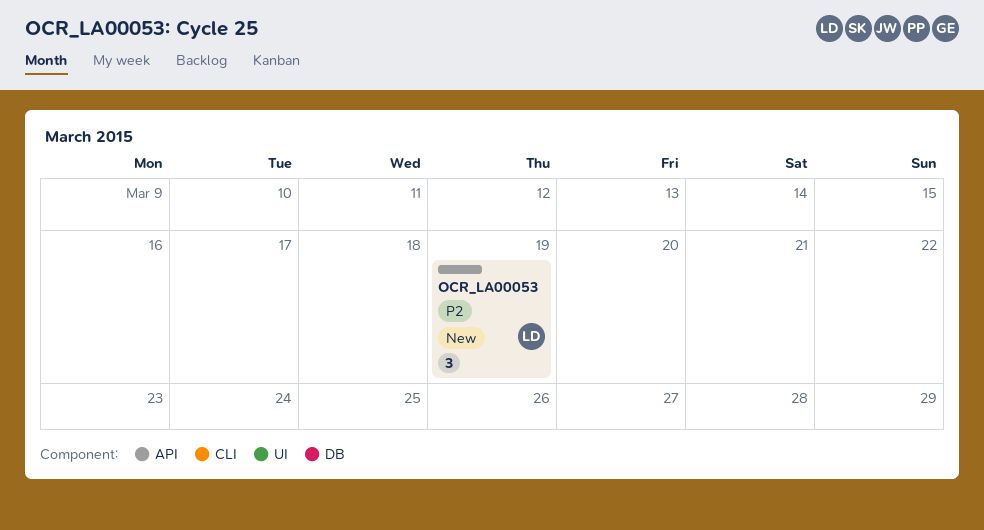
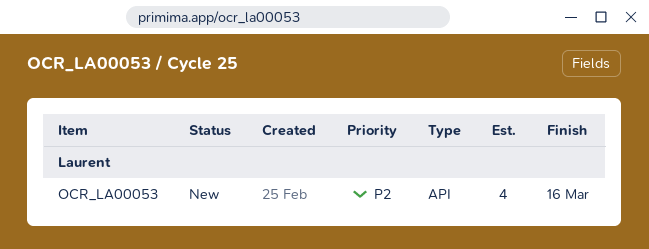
OCR_LA00053, estimate: 3 -> 4
OCR_LA00053, due: Mar 19 -> Mar 16

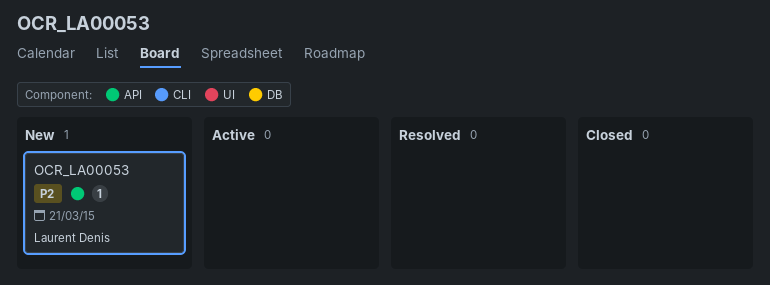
OCR_LA00053, estimate: 4 -> 1
OCR_LA00053, due: Mar 16 -> Mar 21

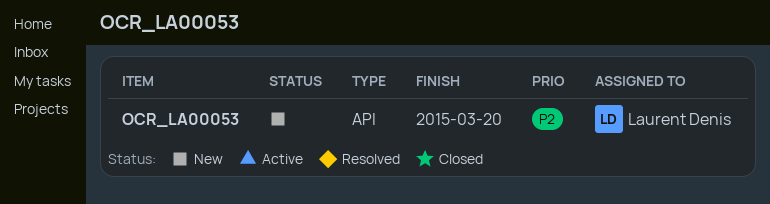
OCR_LA00053, due: Mar 21 -> Mar 20

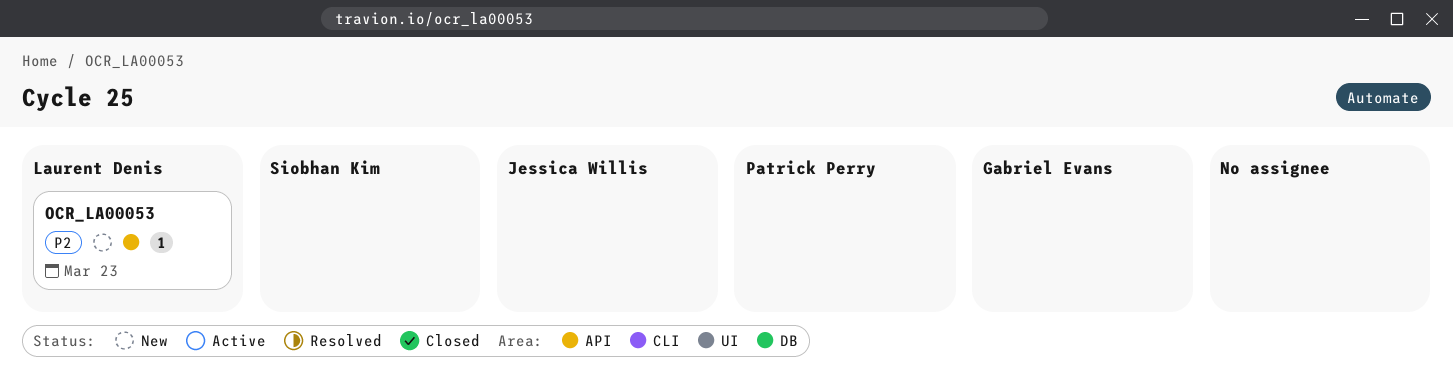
OCR_LA00053, due: Mar 20 -> Mar 23

